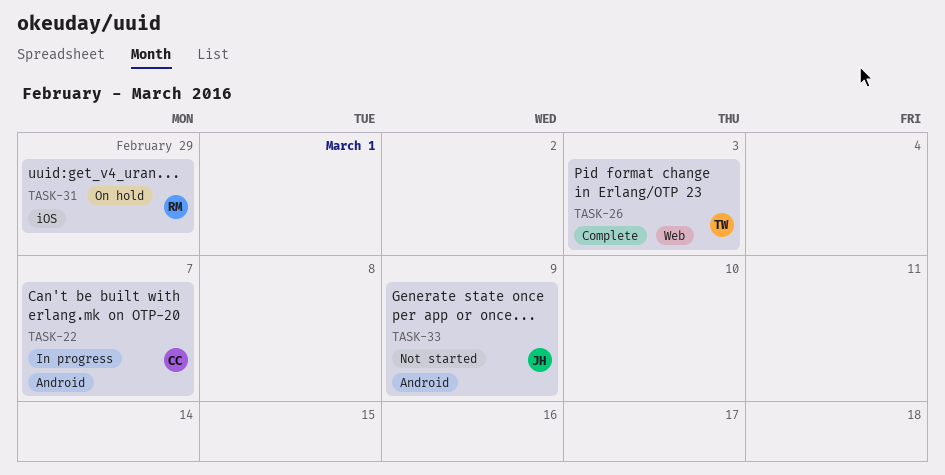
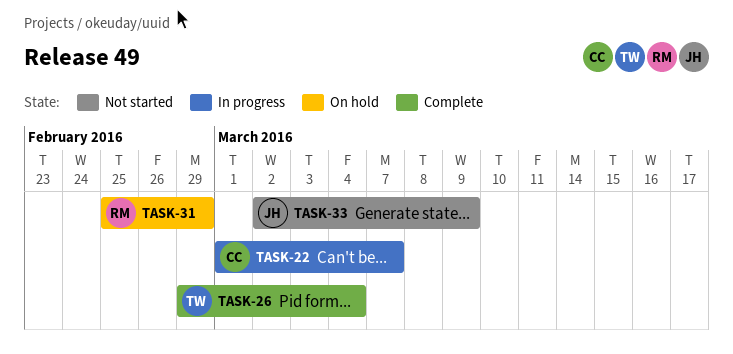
TASK-26, due: Mar 3 -> Mar 4

